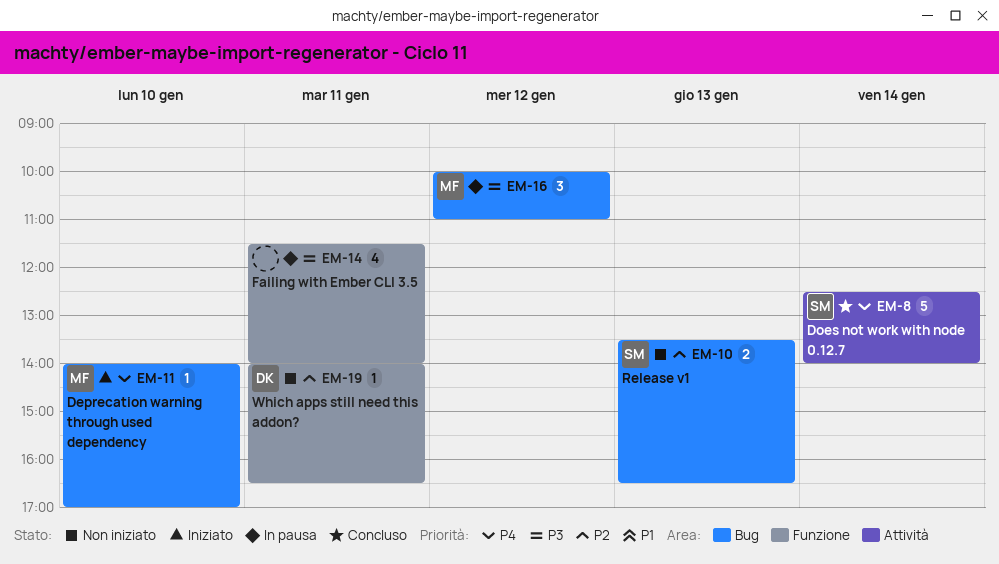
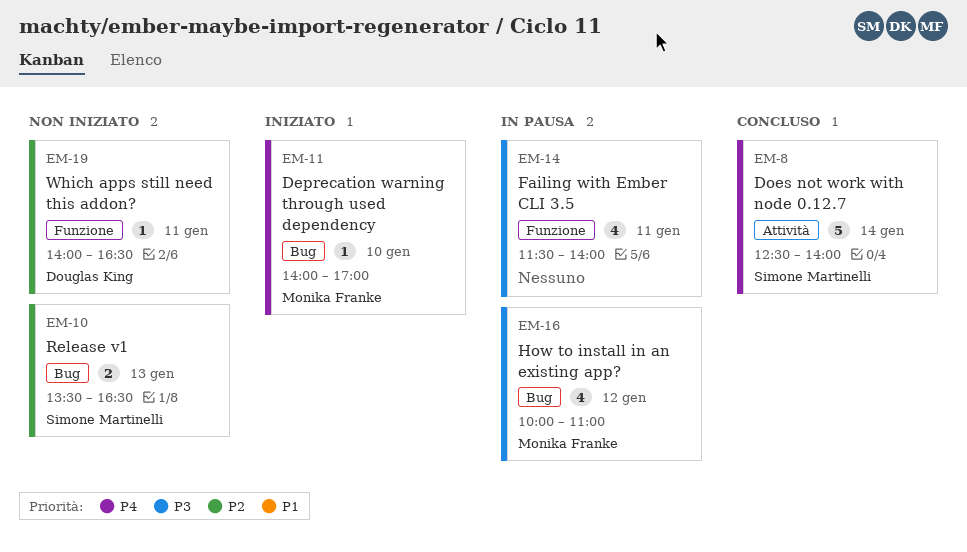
EM-16, estimate: 3 -> 4

